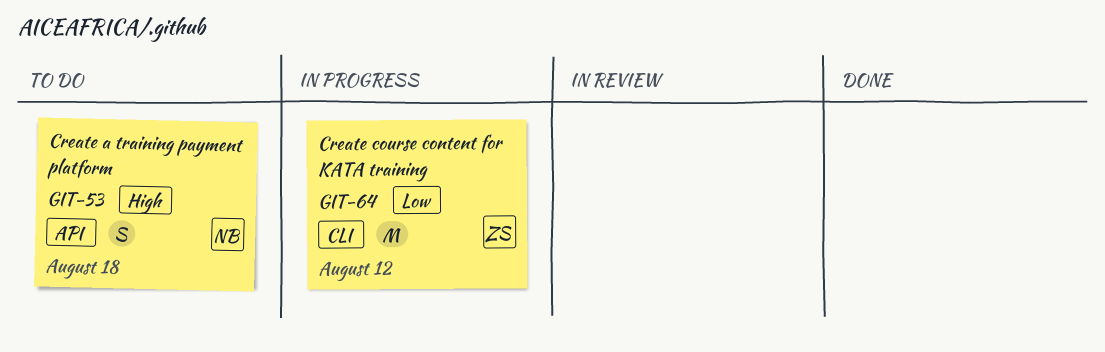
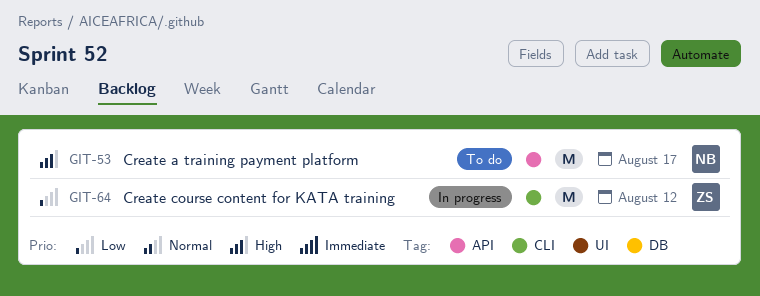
GIT-53, estimate: S -> M
GIT-53, due: Aug 18 -> Aug 17

